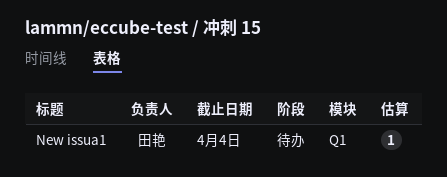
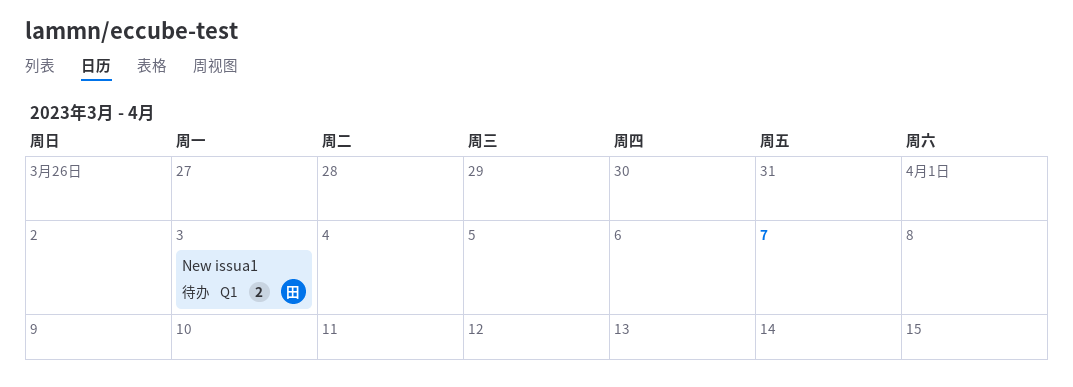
New issua1, estimate: 1 -> 2
New issua1, due: Apr 4 -> Apr 3

